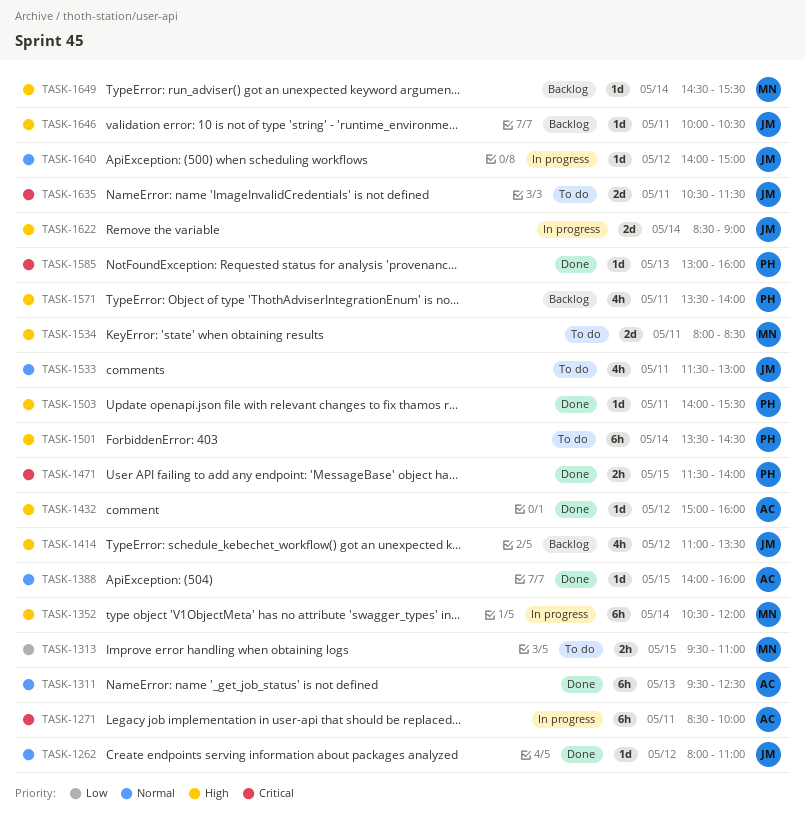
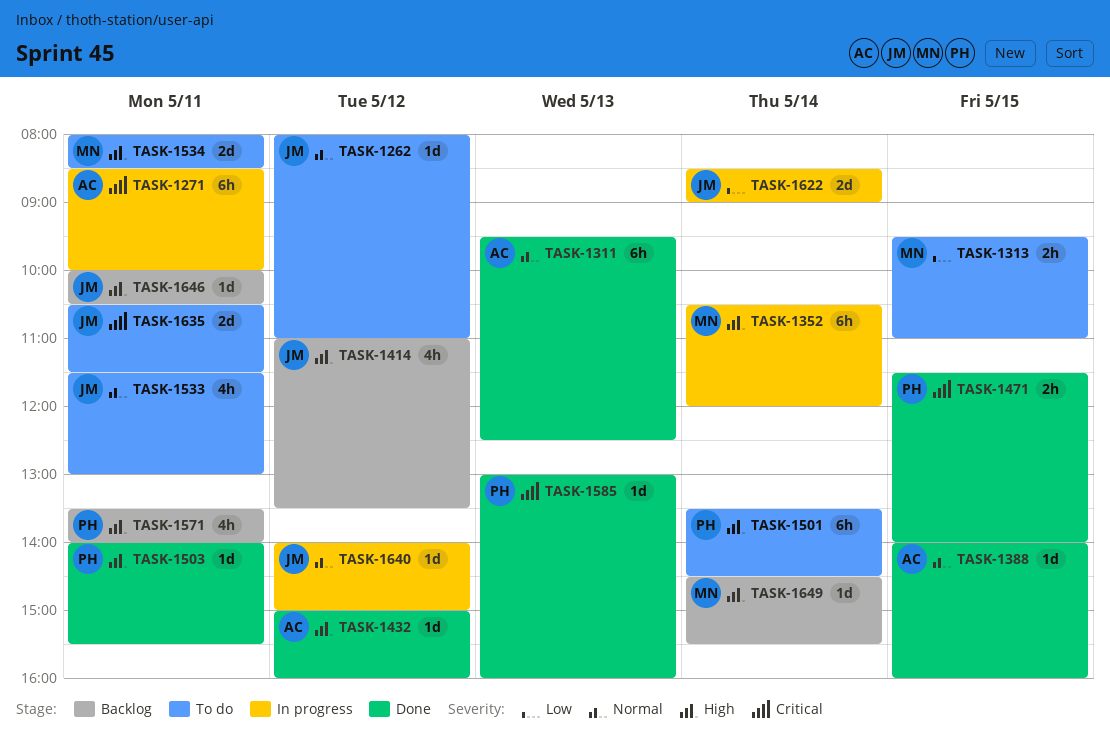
TASK-1262, status: Done -> To do
TASK-1622, priority: High -> Low

